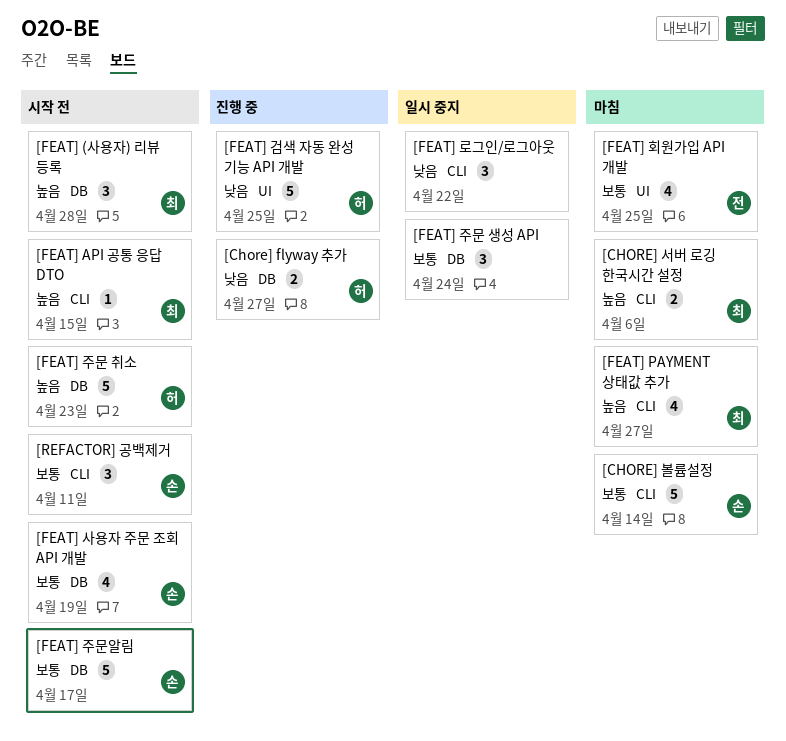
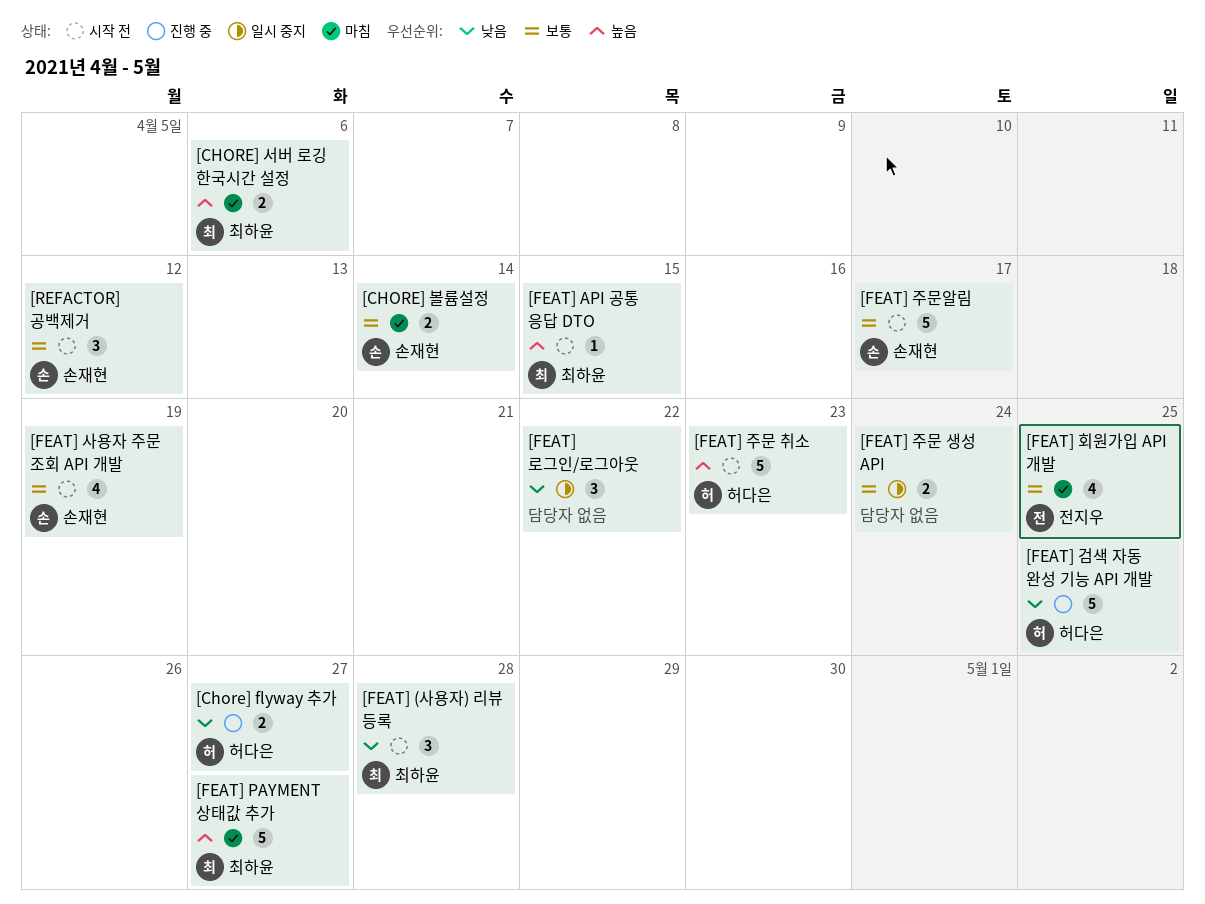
[CHORE] 볼륨설정, estimate: 5 -> 2
[FEAT] (사용자) 리뷰 등록, priority: 높음 -> 낮음
[FEAT] PAYMENT 상태값 추가, estimate: 4 -> 5
[FEAT] 주문 생성 API, estimate: 3 -> 2
[REFACTOR] 공백제거, due: Apr 11 -> Apr 12

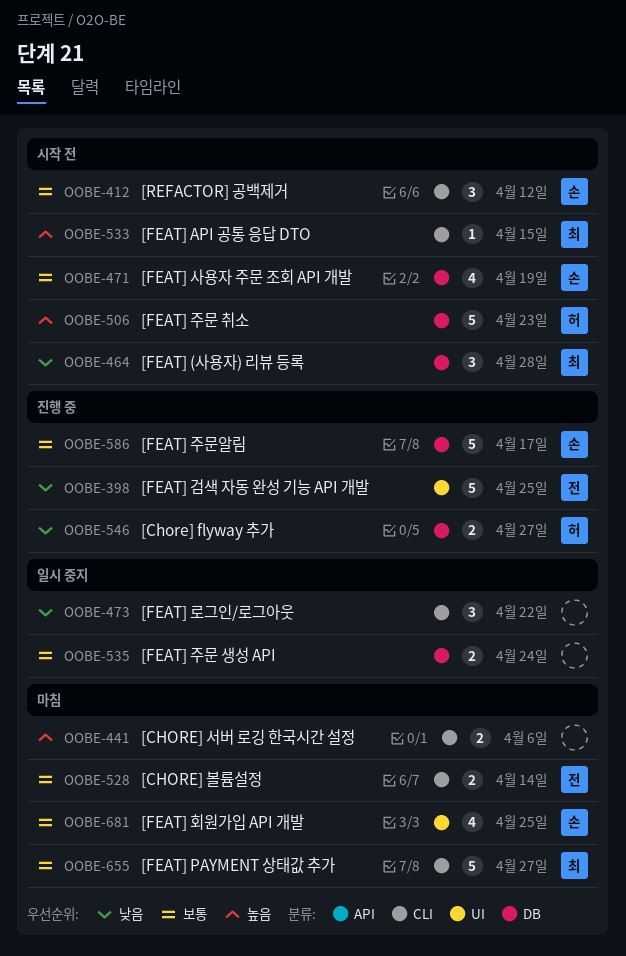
[CHORE] 볼륨설정, owner: 손재현 -> 전지우
[CHORE] 서버 로깅 한국시간 설정, owner: 최하윤 -> none
[FEAT] PAYMENT 상태값 추가, priority: 높음 -> 보통
[FEAT] 검색 자동 완성 기능 API 개발, owner: 허다은 -> 전지우
[FEAT] 주문알림, status: 시작 전 -> 진행 중
[FEAT] 회원가입 API 개발, owner: 전지우 -> 손재현

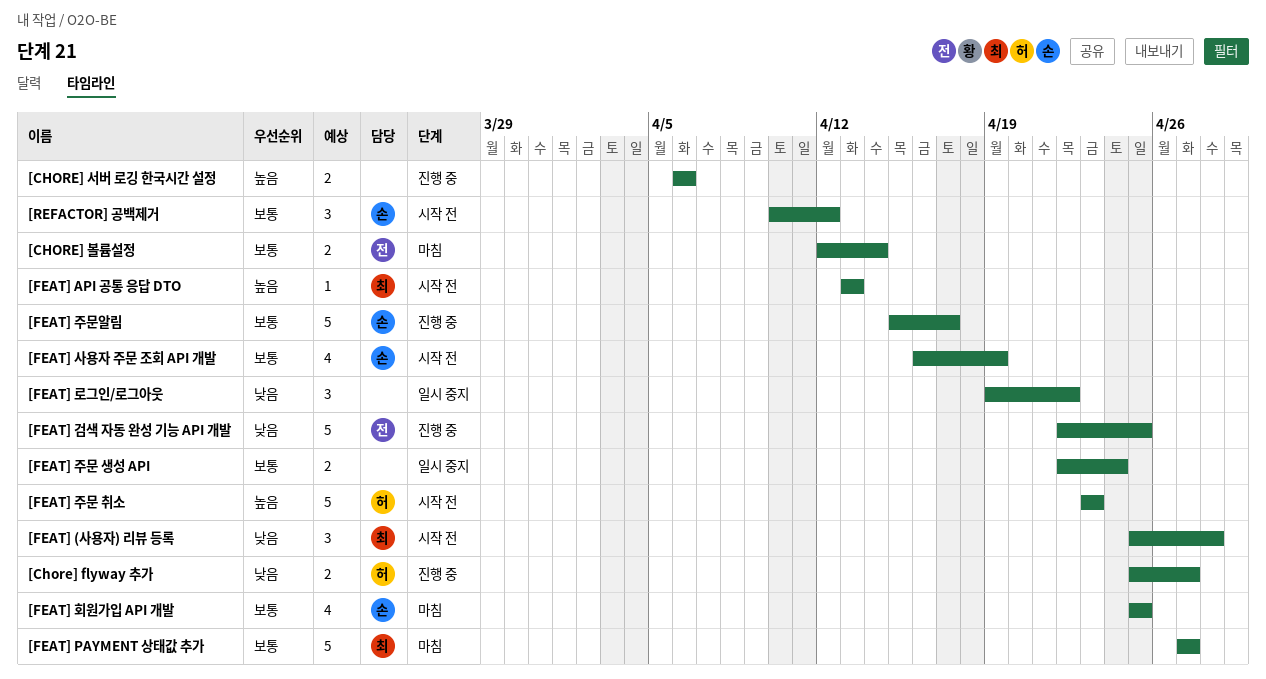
[CHORE] 서버 로깅 한국시간 설정, status: 마침 -> 진행 중
[FEAT] API 공통 응답 DTO, due: Apr 15 -> Apr 13

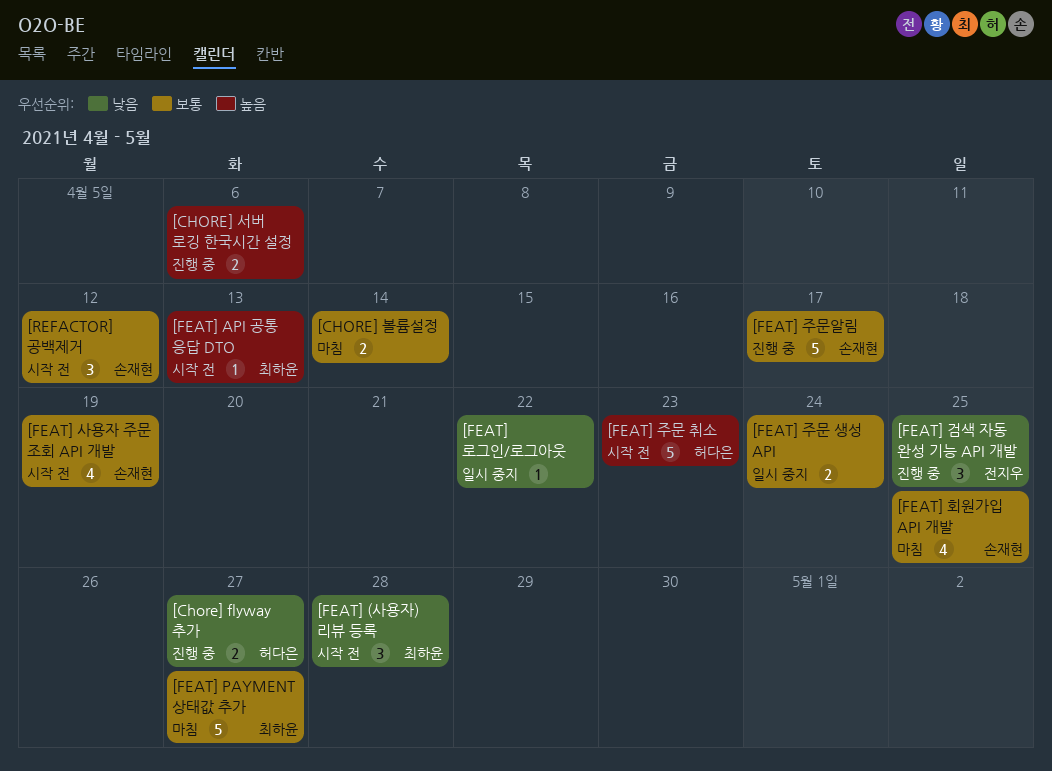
[CHORE] 볼륨설정, owner: 전지우 -> none
[FEAT] 검색 자동 완성 기능 API 개발, estimate: 5 -> 3
[FEAT] 로그인/로그아웃, estimate: 3 -> 1

